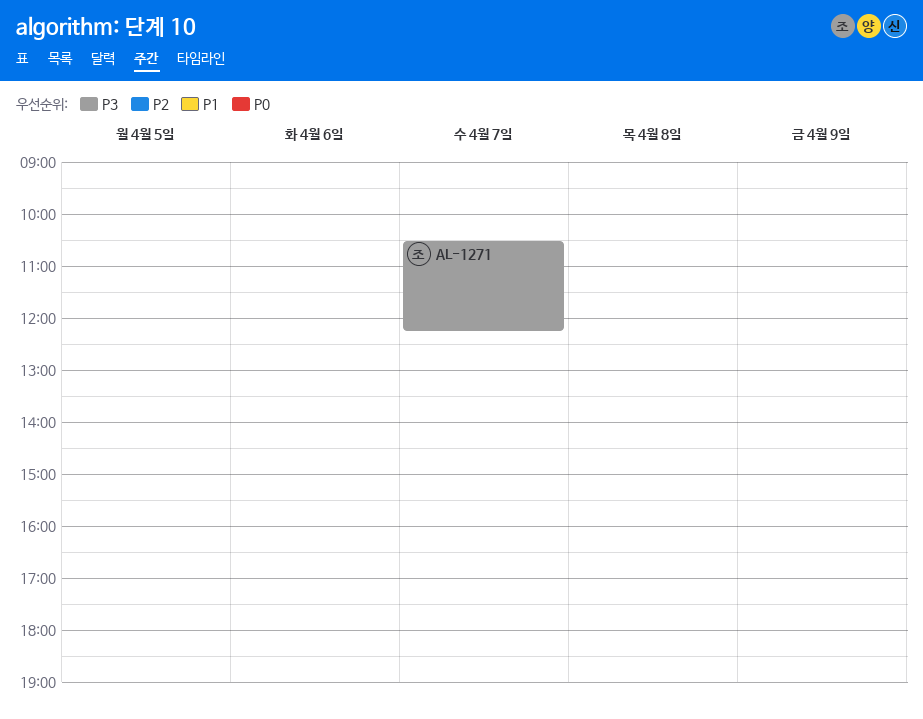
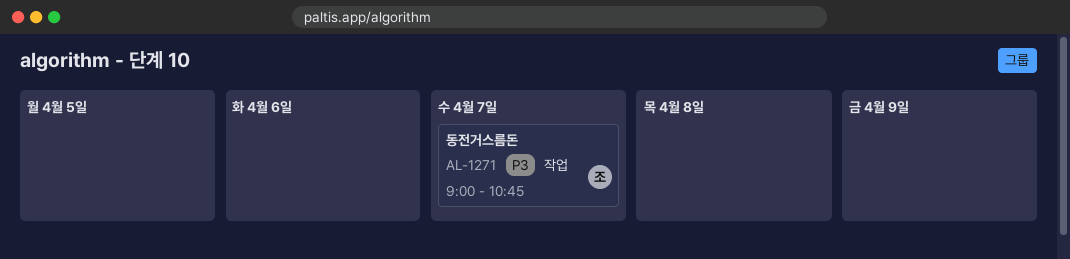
AL-1271, begins: 10:30 -> 09:00
AL-1271, ends: 12:15 -> 10:45

